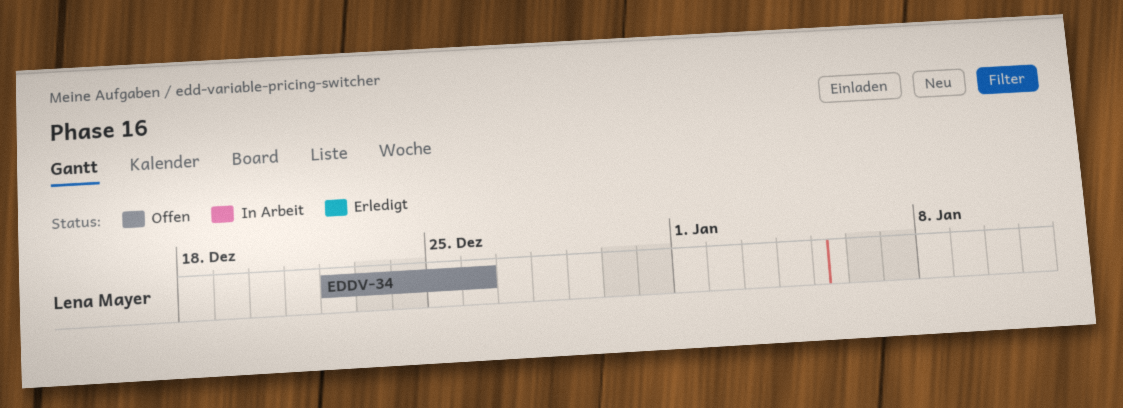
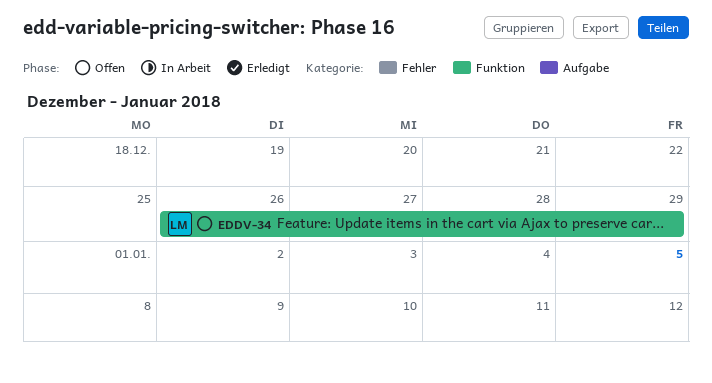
EDDV-34, start: Dec 22 -> Dec 26
EDDV-34, due: Dec 26 -> Dec 29

